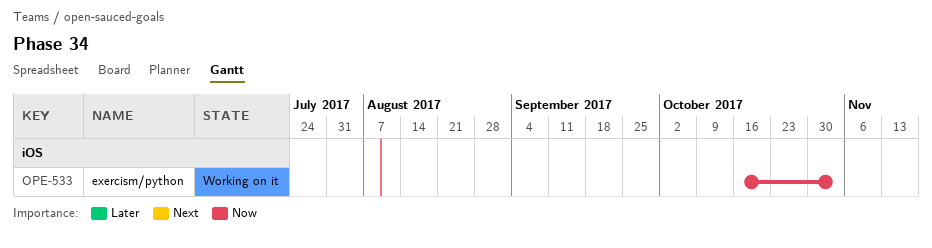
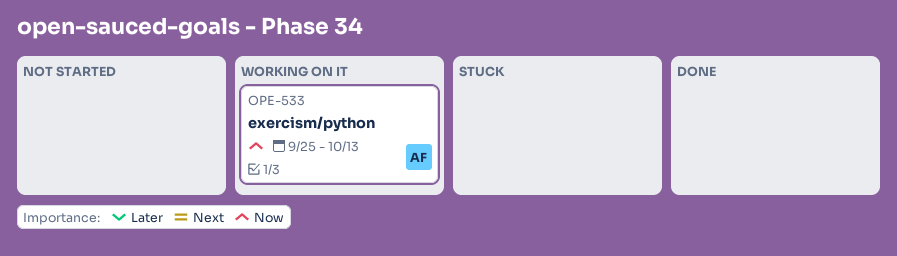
OPE-533, start: Oct 16 -> Sep 25
OPE-533, due: Nov 3 -> Oct 13

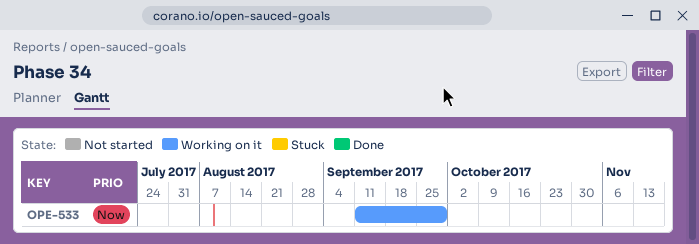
OPE-533, start: Sep 25 -> Sep 11
OPE-533, due: Oct 13 -> Sep 29

